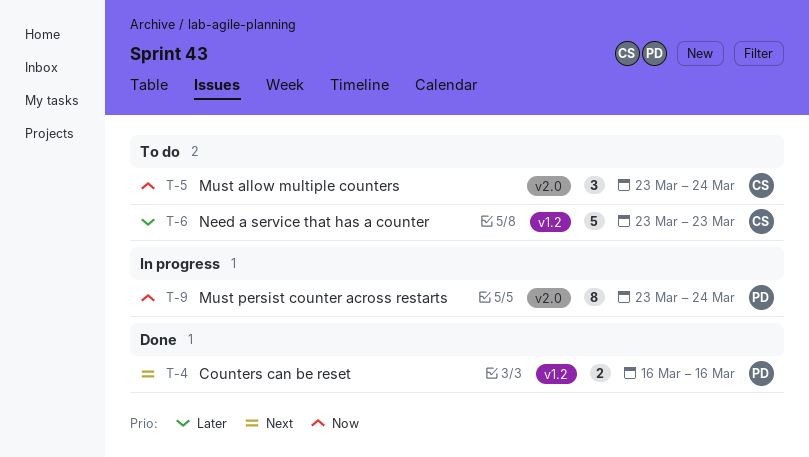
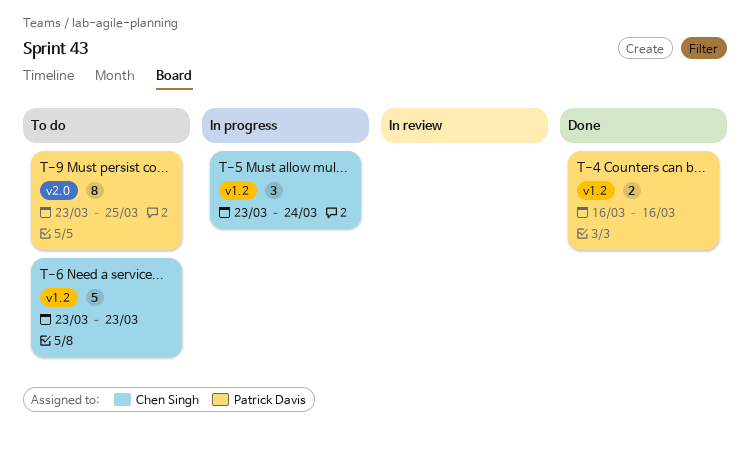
T-5, status: To do -> In progress
T-5, label: v2.0 -> v1.2
T-9, status: In progress -> To do
T-9, due: Mar 24 -> Mar 25

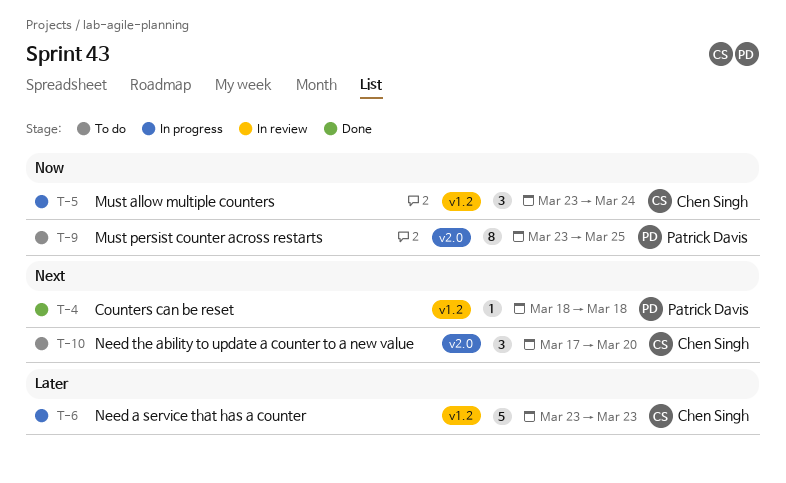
T-4, estimate: 2 -> 1
T-4, start: Mar 16 -> Mar 18
T-4, due: Mar 16 -> Mar 18
T-6, status: To do -> In progress
T-10: none -> present

